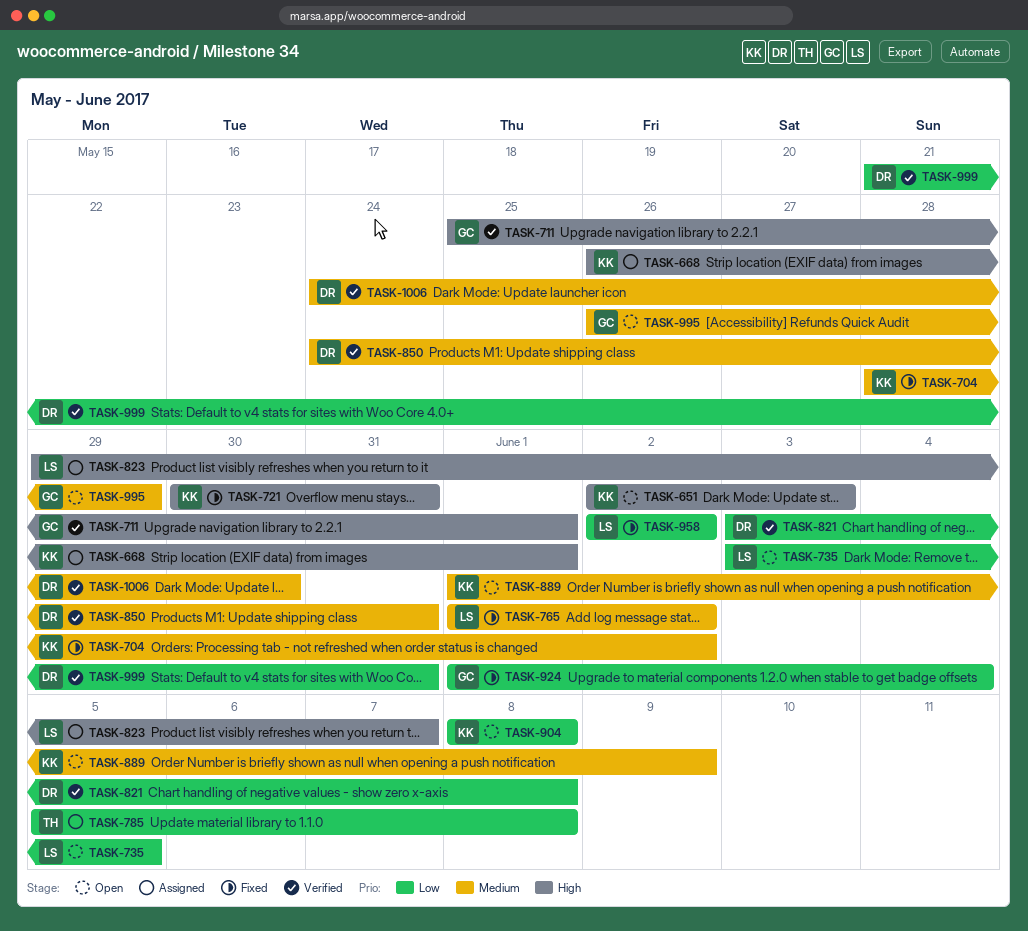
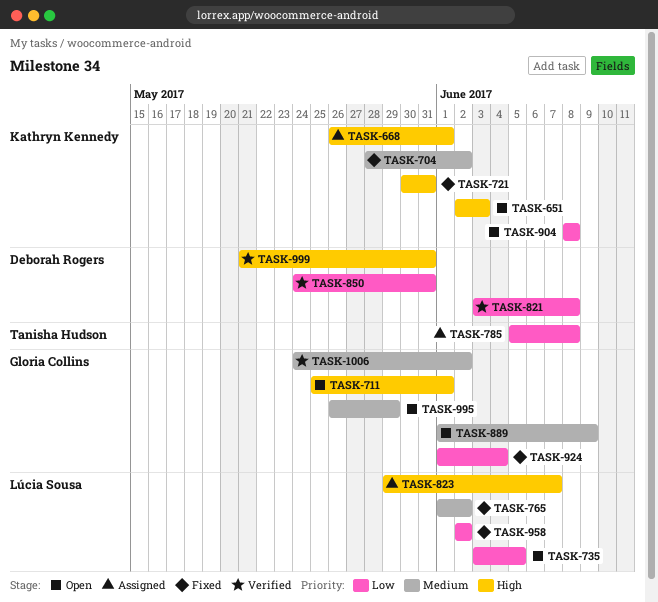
TASK-711, status: Verified -> Open
TASK-850, priority: Medium -> Low
TASK-889, owner: Kathryn Kennedy -> Gloria Collins
TASK-999, priority: Low -> High
TASK-1006, owner: Deborah Rogers -> Gloria Collins
TASK-1006, due: May 30 -> Jun 2

